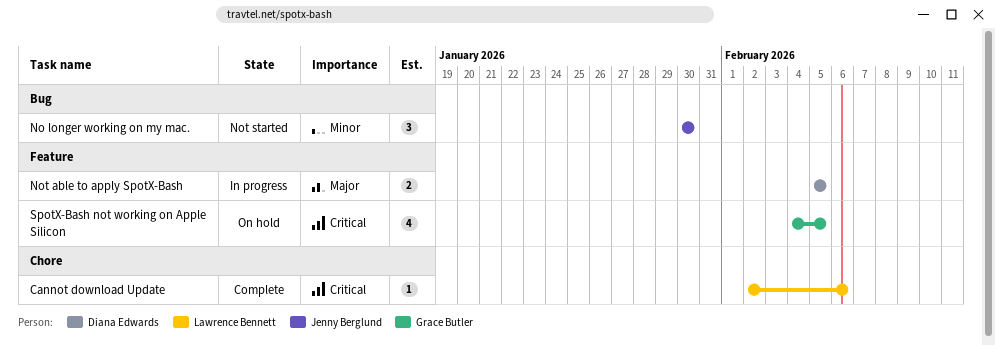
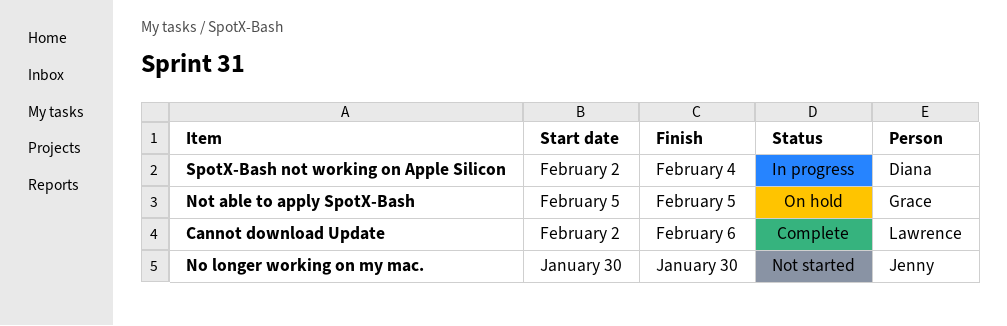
Not able to apply SpotX-Bash, status: In progress -> On hold
Not able to apply SpotX-Bash, owner: Diana Edwards -> Grace Butler
SpotX-Bash not working on Apple Silicon, status: On hold -> In progress
SpotX-Bash not working on Apple Silicon, owner: Grace Butler -> Diana Edwards
SpotX-Bash not working on Apple Silicon, start: Feb 4 -> Feb 2
SpotX-Bash not working on Apple Silicon, due: Feb 5 -> Feb 4

